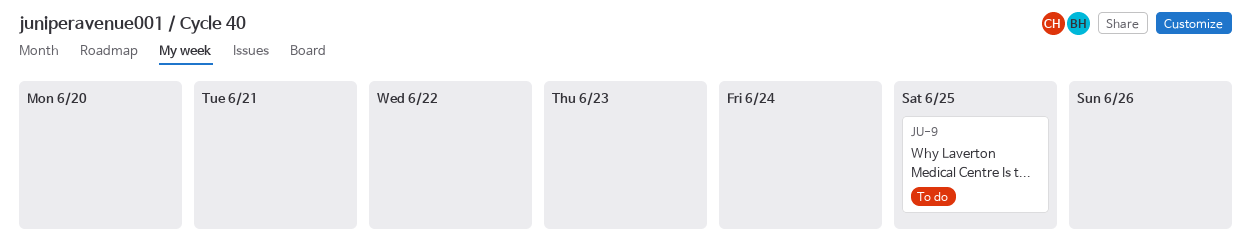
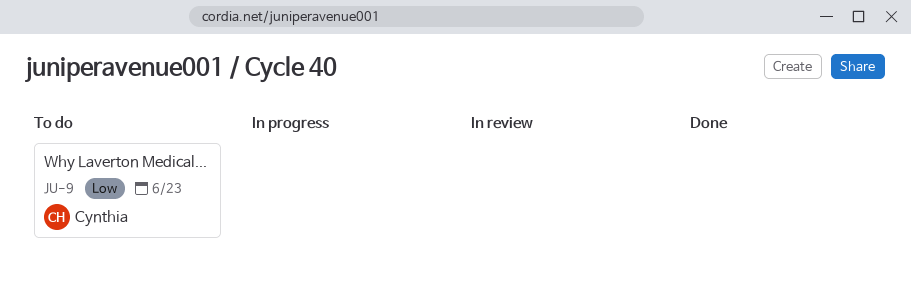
JU-9, due: Jun 25 -> Jun 23

